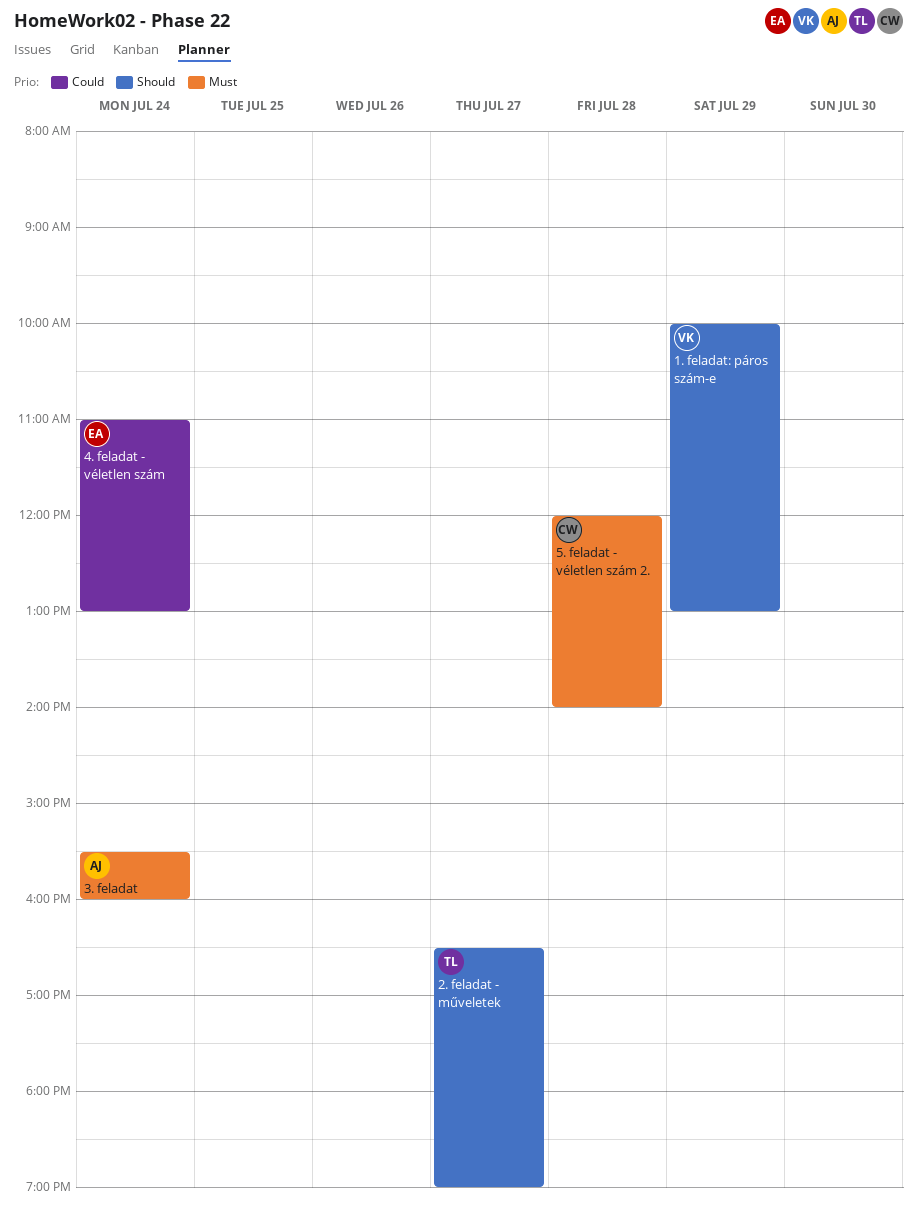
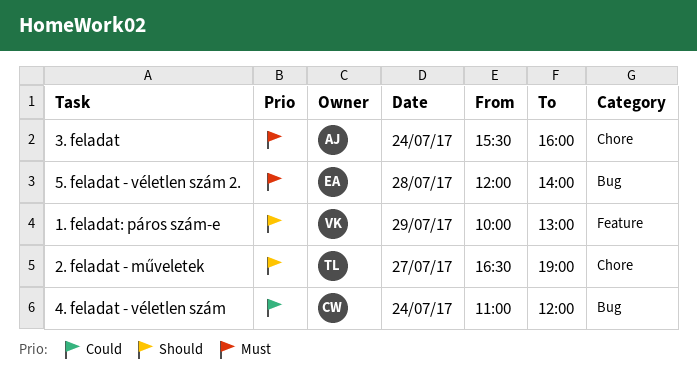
4. feladat - véletlen szám, owner: EA -> CW
4. feladat - véletlen szám, ends: 13:00 -> 12:00
5. feladat - véletlen szám 2., owner: CW -> EA

